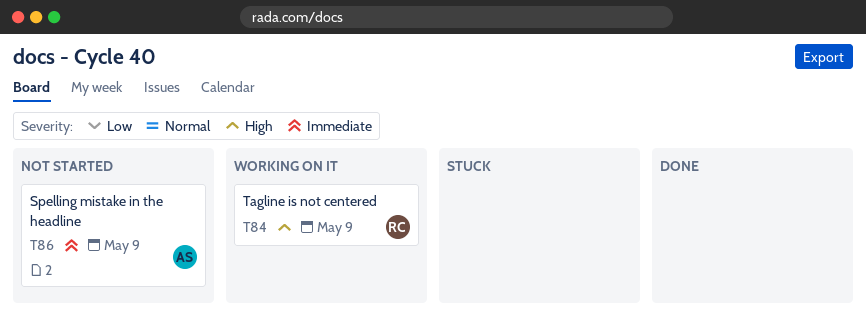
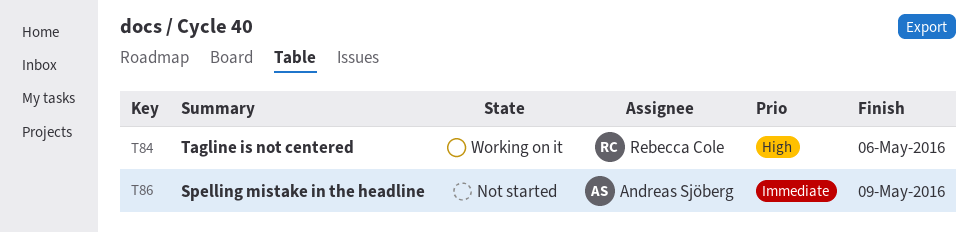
T84, due: May 9 -> May 6

